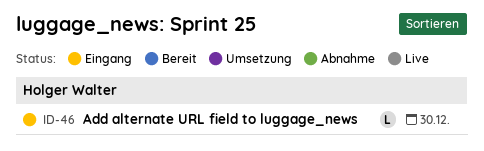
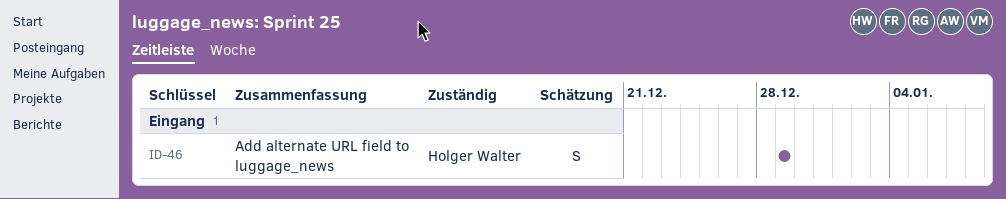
ID-46, estimate: L -> S
ID-46, due: Dec 30 -> Dec 29

